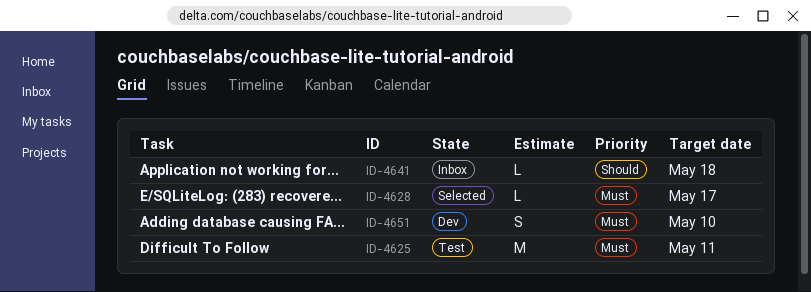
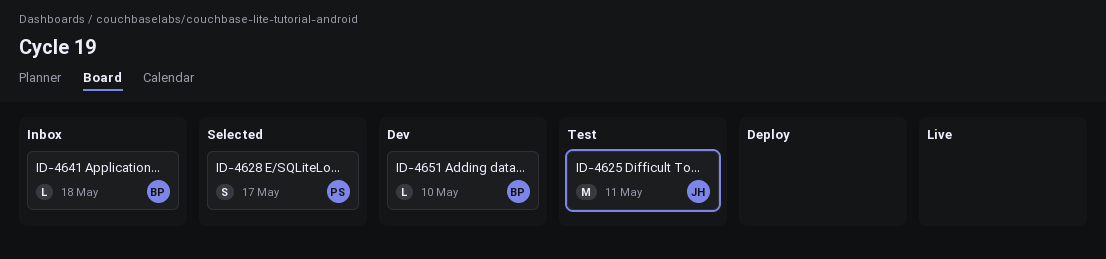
ID-4628, estimate: L -> S
ID-4651, estimate: S -> L

